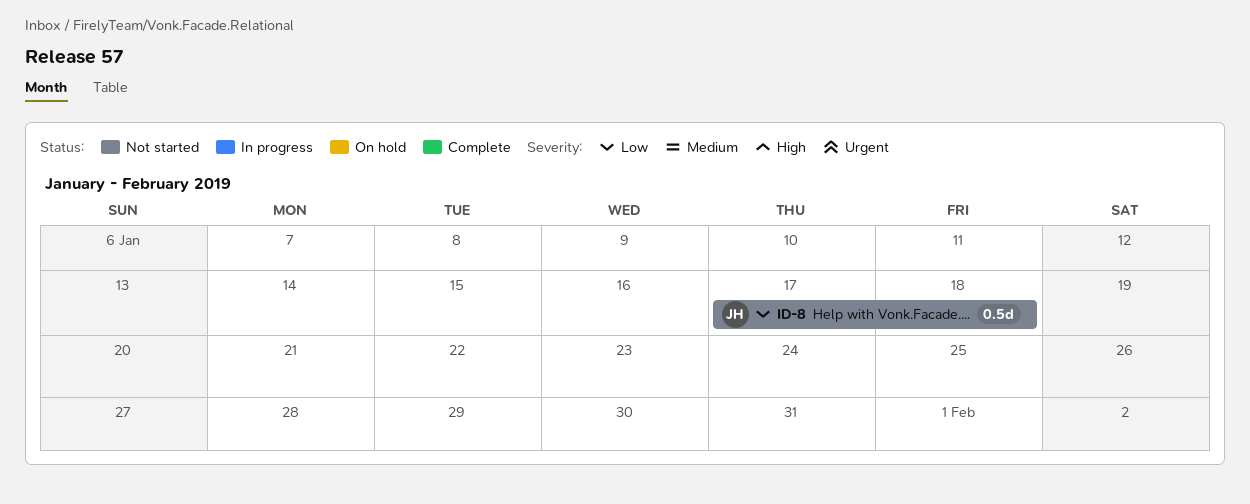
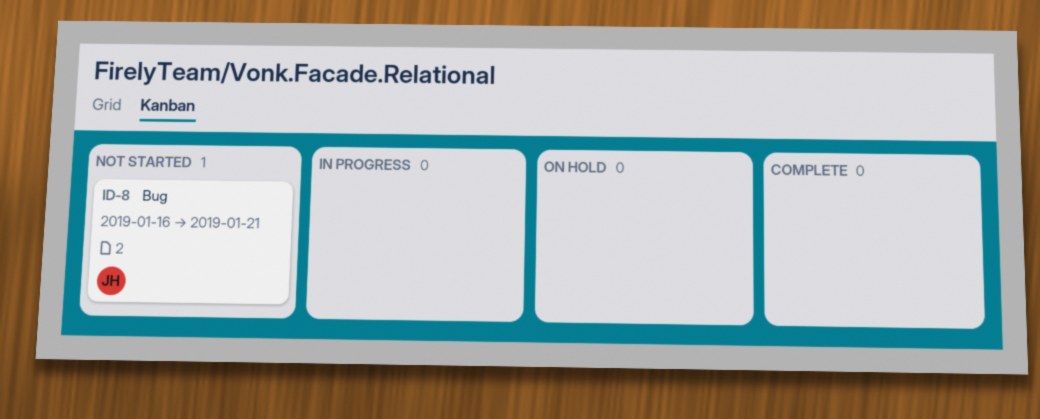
ID-8, start: Jan 17 -> Jan 16
ID-8, due: Jan 18 -> Jan 21

